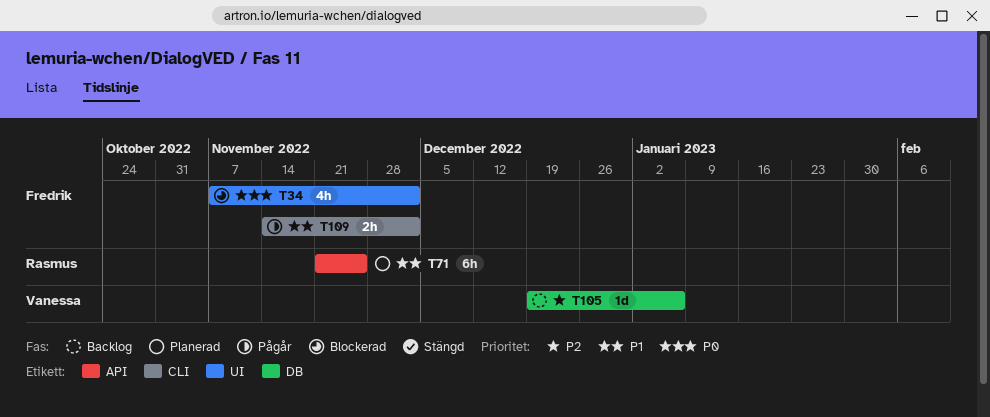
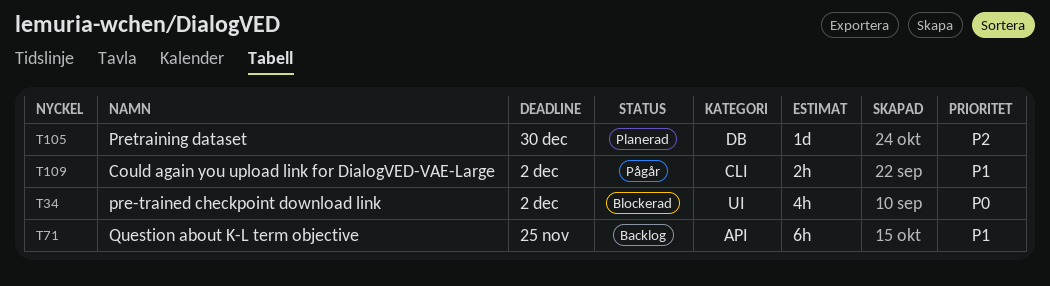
T71, status: Planerad -> Backlog
T105, status: Backlog -> Planerad
T105, due: Jan 6 -> Dec 30

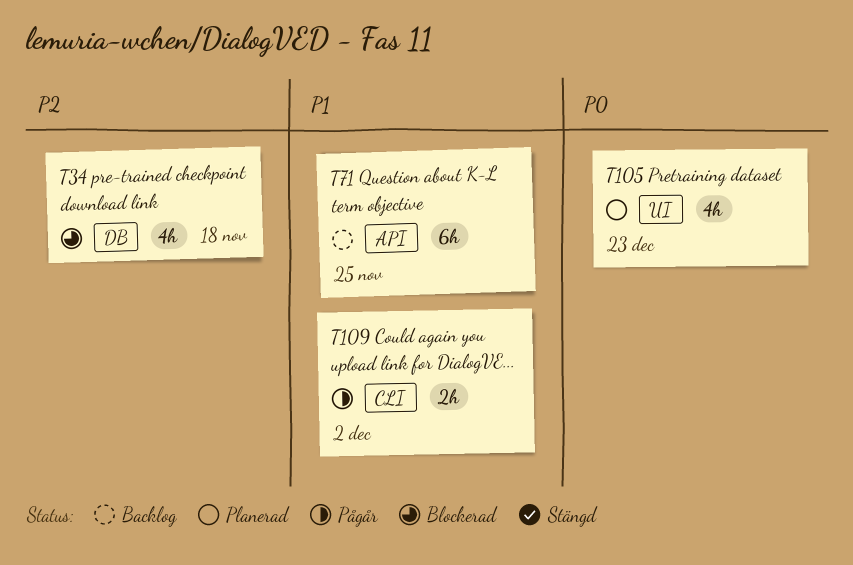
T34, priority: P0 -> P2
T34, label: UI -> DB
T34, due: Dec 2 -> Nov 18
T105, priority: P2 -> P0
T105, label: DB -> UI
T105, estimate: 1d -> 4h
T105, due: Dec 30 -> Dec 23

